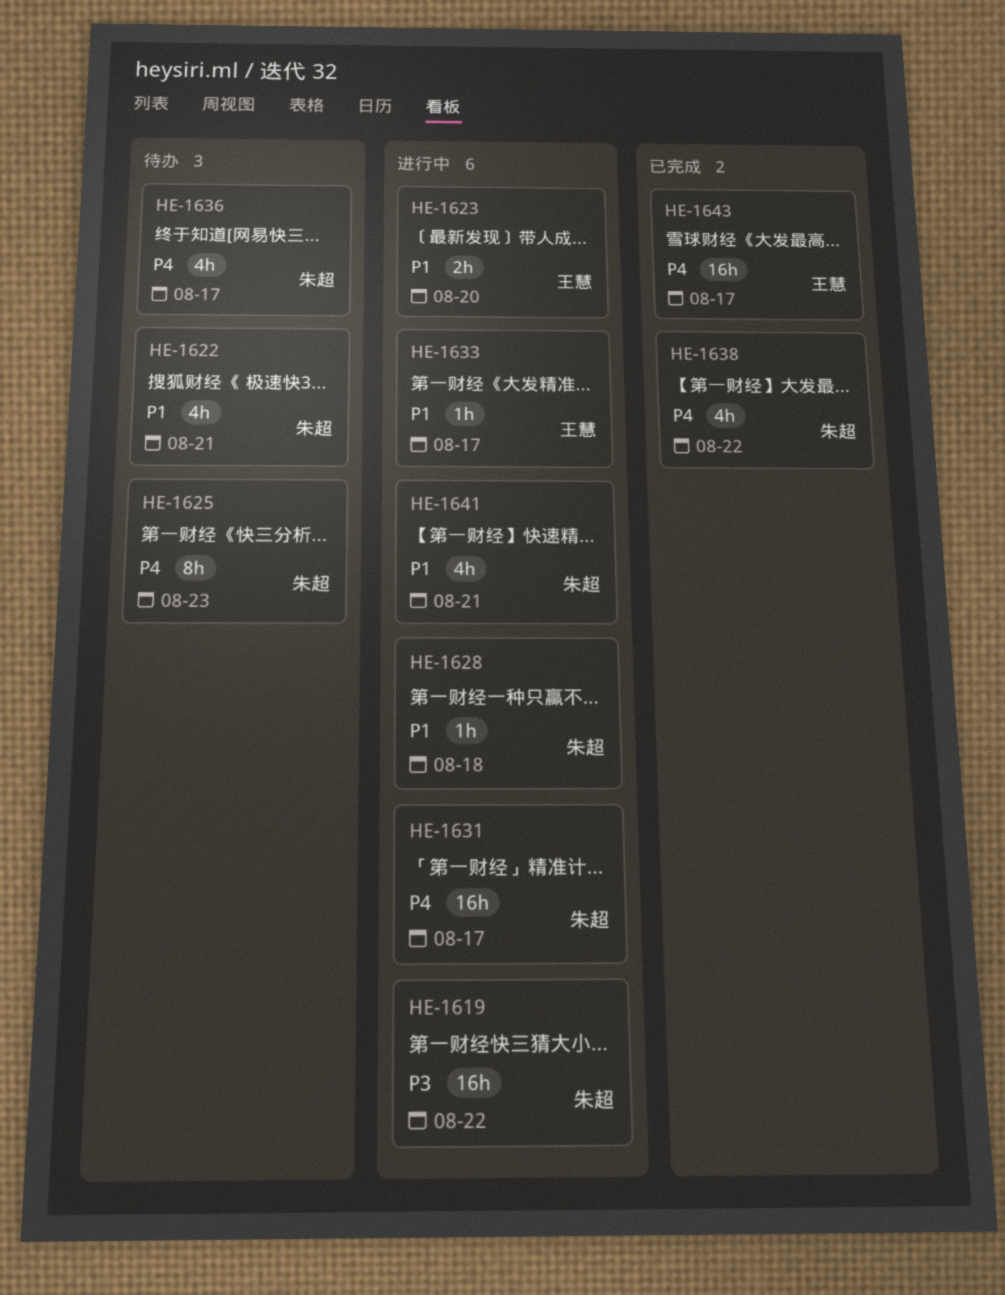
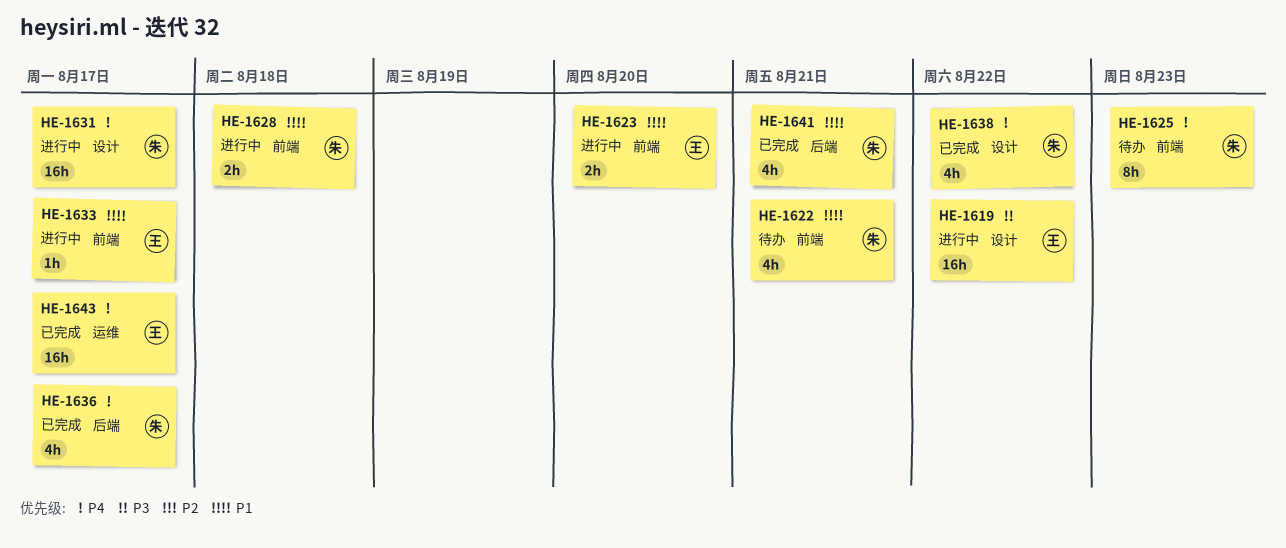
HE-1619, owner: 朱超 -> 王慧
HE-1628, estimate: 1h -> 2h
HE-1636, status: 待办 -> 已完成
HE-1641, status: 进行中 -> 已完成

